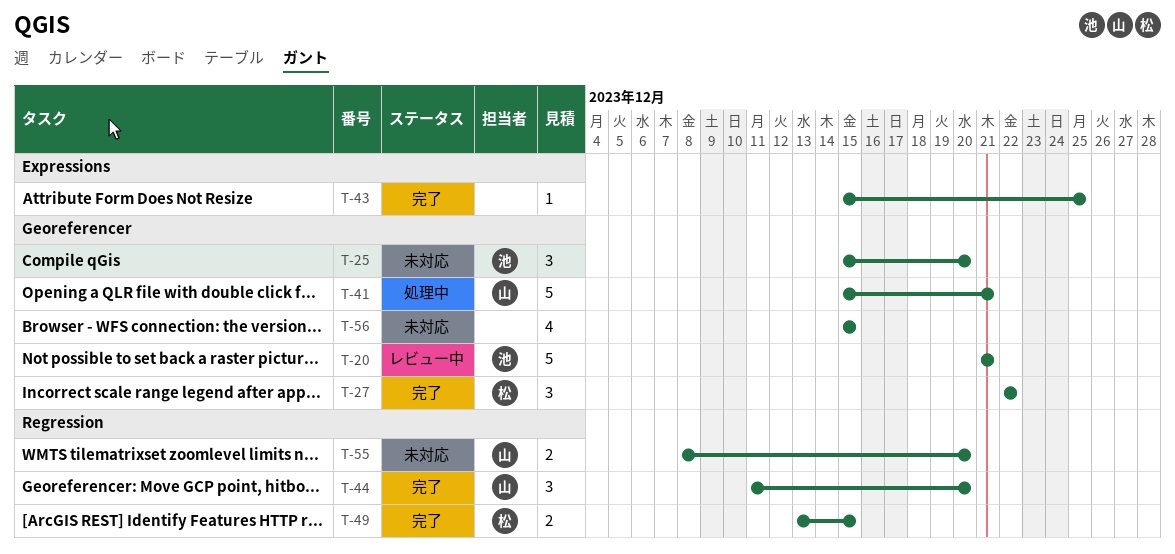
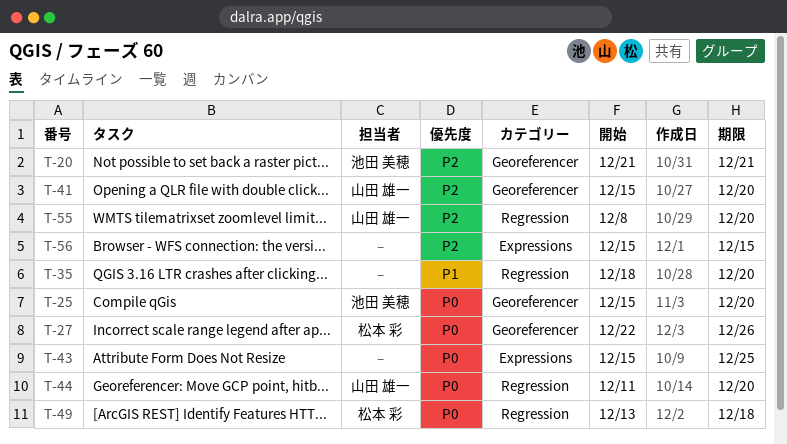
T-27, due: Dec 22 -> Dec 26
T-35: none -> present
T-41, due: Dec 21 -> Dec 20
T-49, due: Dec 15 -> Dec 18
T-56, label: Georeferencer -> Expressions

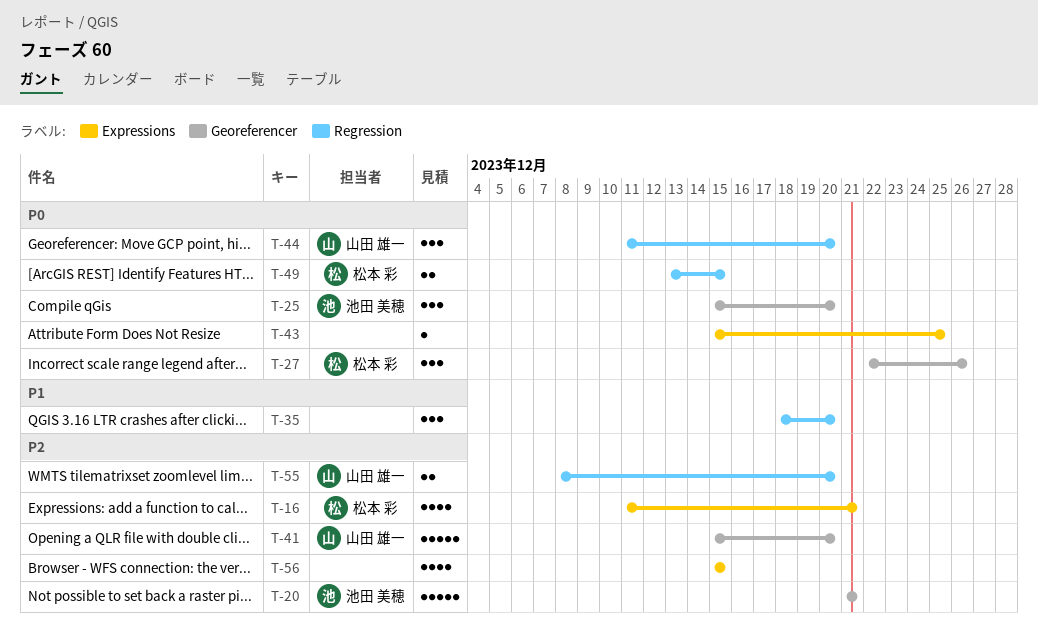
T-16: none -> present
T-49, due: Dec 18 -> Dec 15

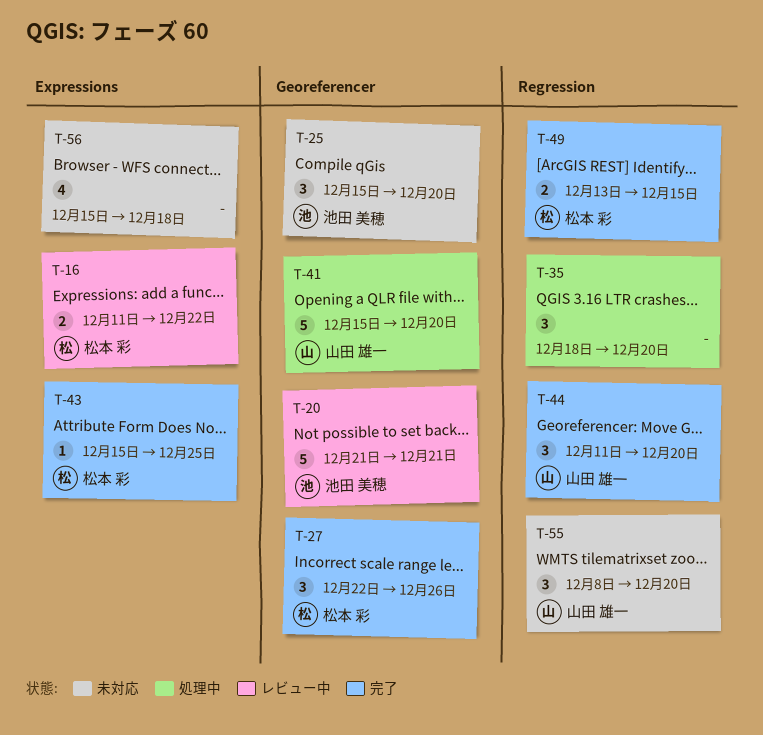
T-16, estimate: 4 -> 2
T-16, due: Dec 21 -> Dec 22
T-43, owner: none -> 松本 彩
T-55, estimate: 2 -> 3
T-56, due: Dec 15 -> Dec 18

